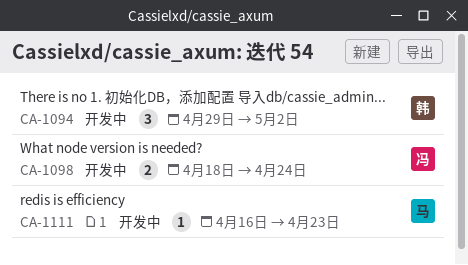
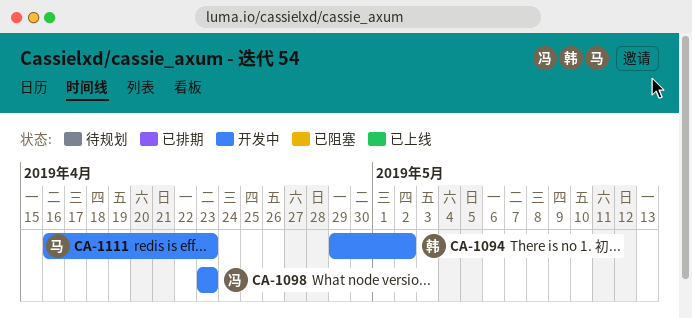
CA-1098, start: Apr 18 -> Apr 23
CA-1098, due: Apr 24 -> Apr 23

